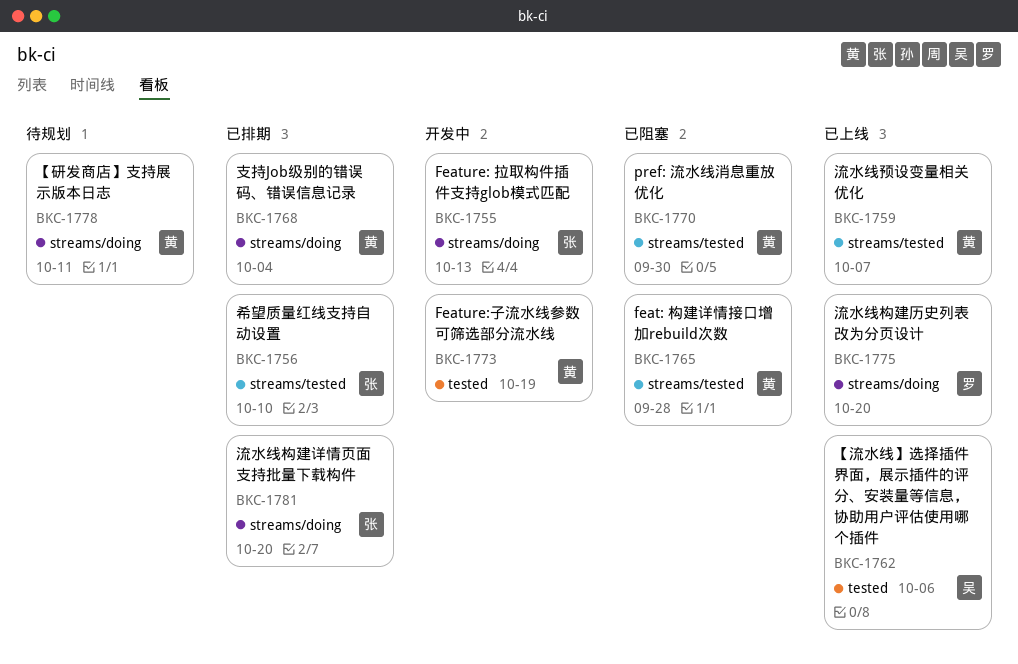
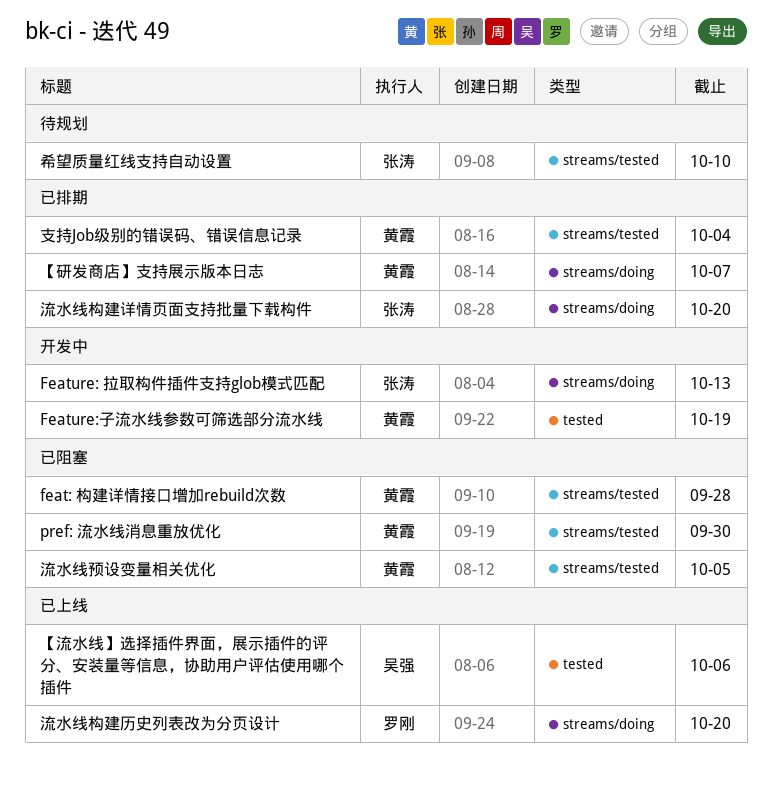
【研发商店】支持展示版本日志, status: 待规划 -> 已排期
【研发商店】支持展示版本日志, due: Oct 11 -> Oct 7
希望质量红线支持自动设置, status: 已排期 -> 待规划
支持Job级别的错误码、错误信息记录, label: streams/doing -> streams/tested
流水线预设变量相关优化, status: 已上线 -> 已阻塞
流水线预设变量相关优化, due: Oct 7 -> Oct 5

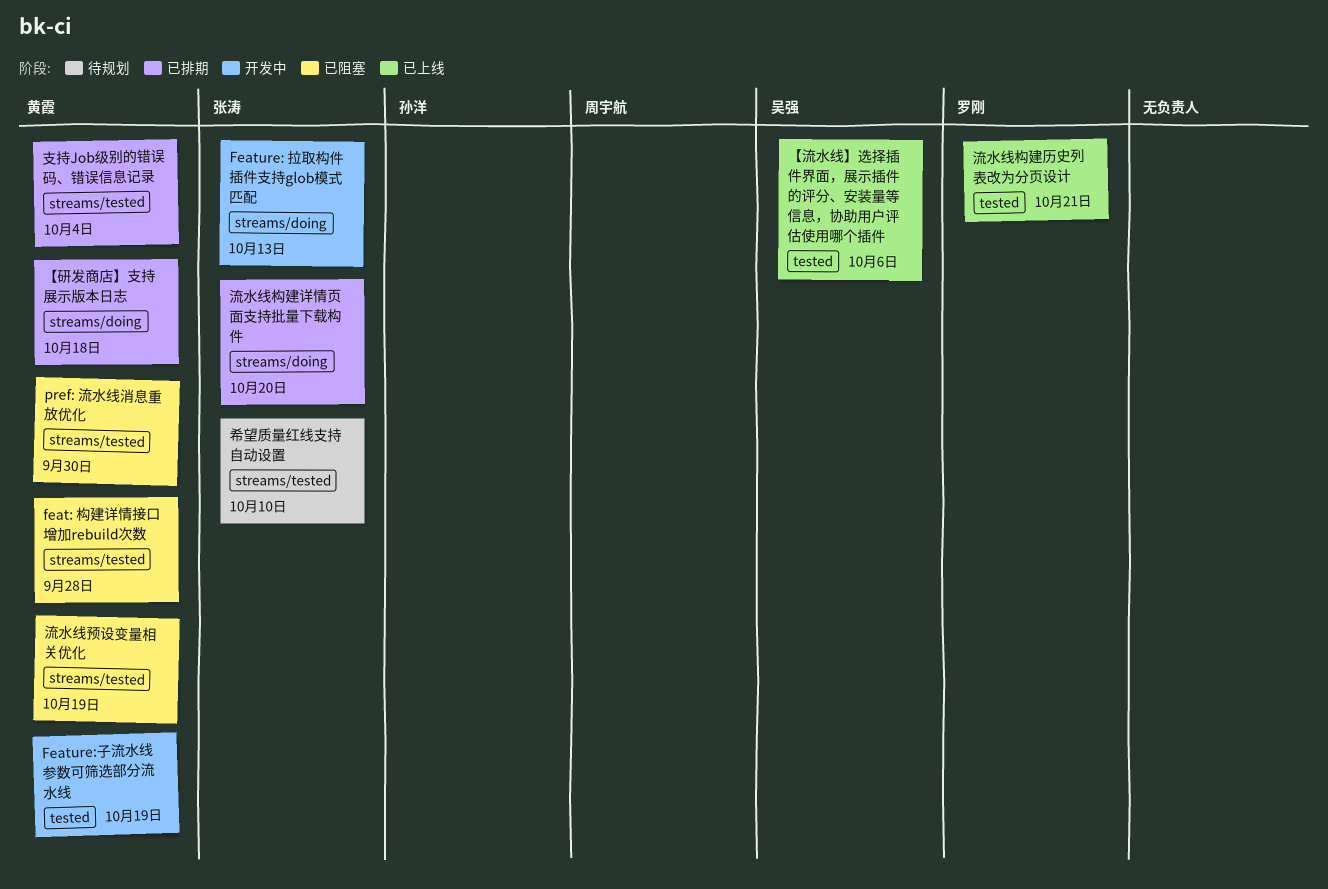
【研发商店】支持展示版本日志, due: Oct 7 -> Oct 18
流水线构建历史列表改为分页设计, label: streams/doing -> tested
流水线构建历史列表改为分页设计, due: Oct 20 -> Oct 21
流水线预设变量相关优化, due: Oct 5 -> Oct 19

